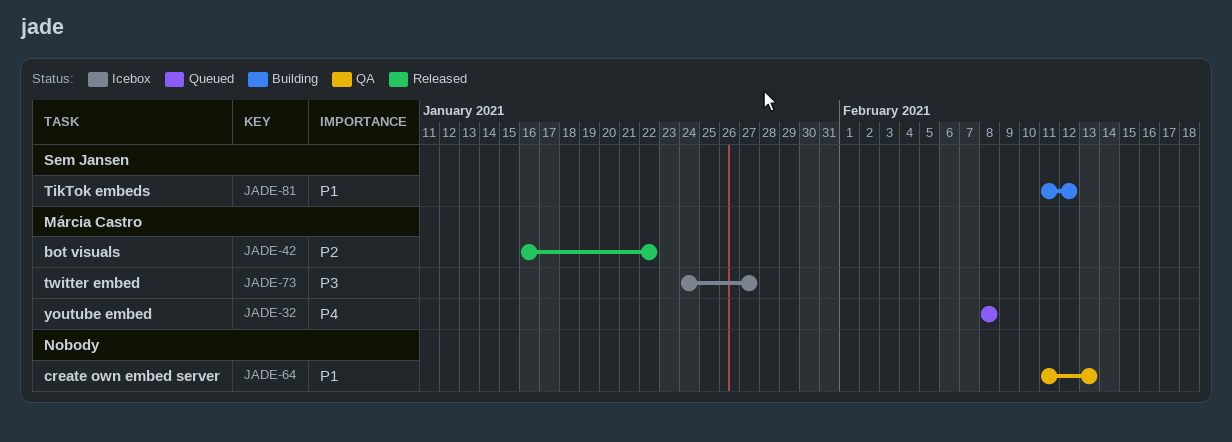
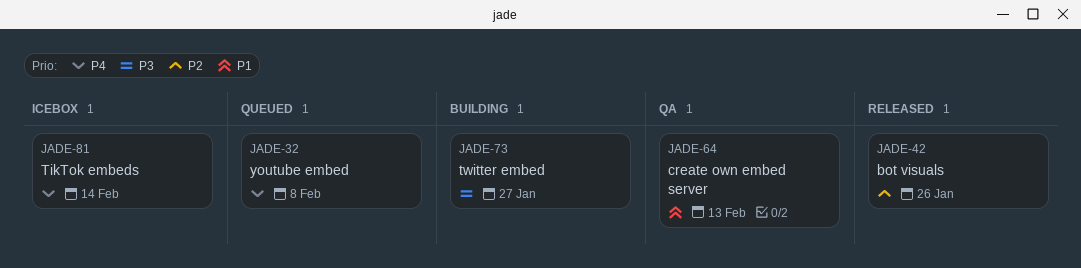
JADE-42, due: Jan 22 -> Jan 26
JADE-73, status: Icebox -> Building
JADE-81, status: Building -> Icebox
JADE-81, priority: P1 -> P4
JADE-81, due: Feb 12 -> Feb 14

